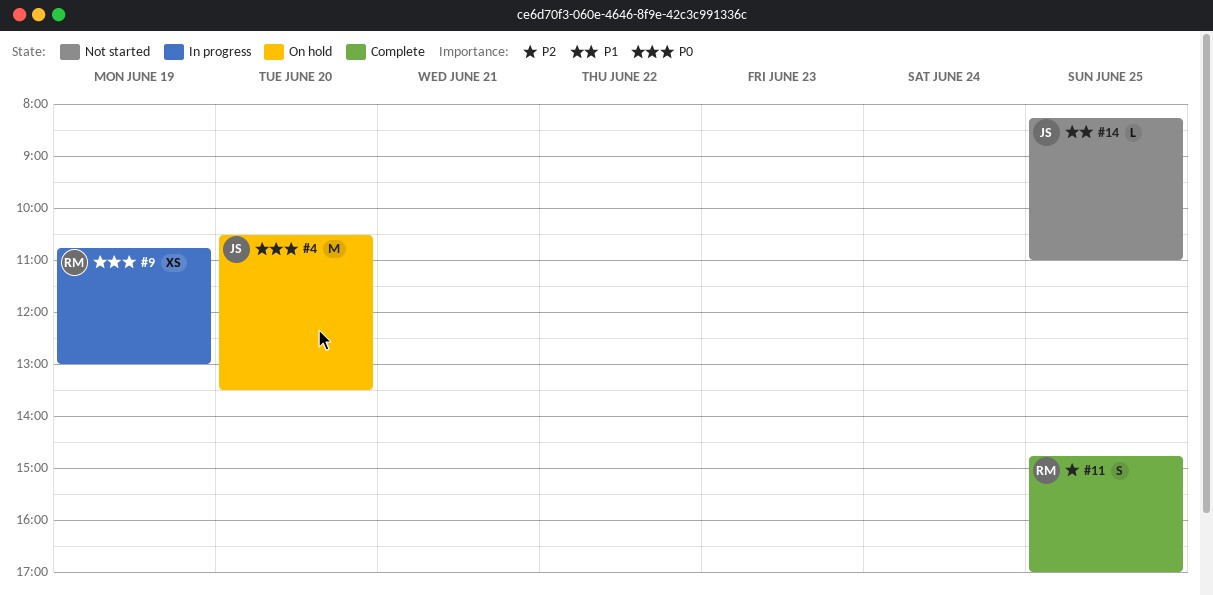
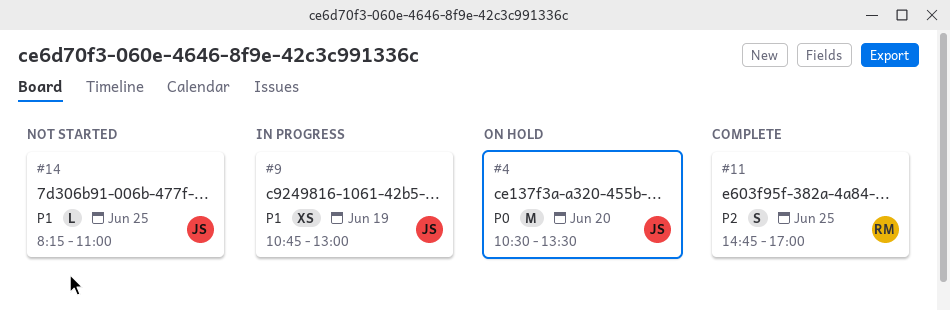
#9, owner: RM -> JS
#9, priority: P0 -> P1

